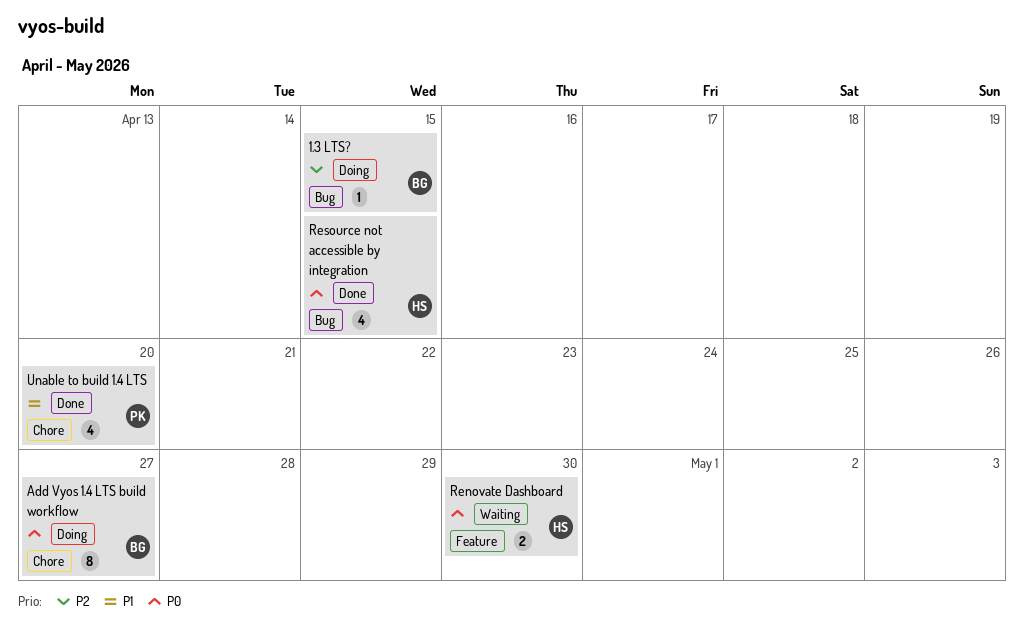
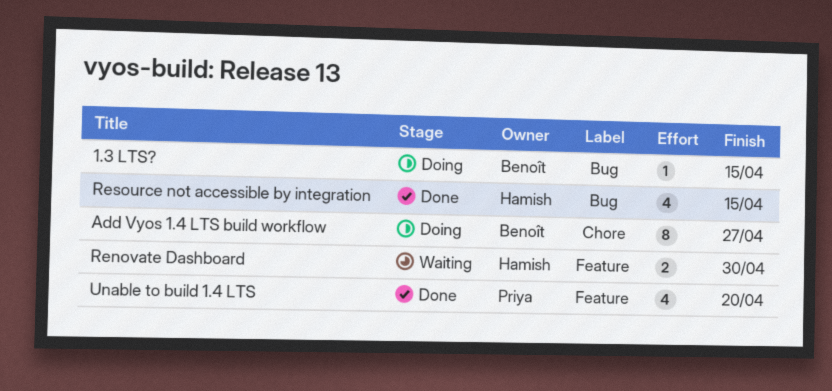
Unable to build 1.4 LTS, label: Chore -> Feature

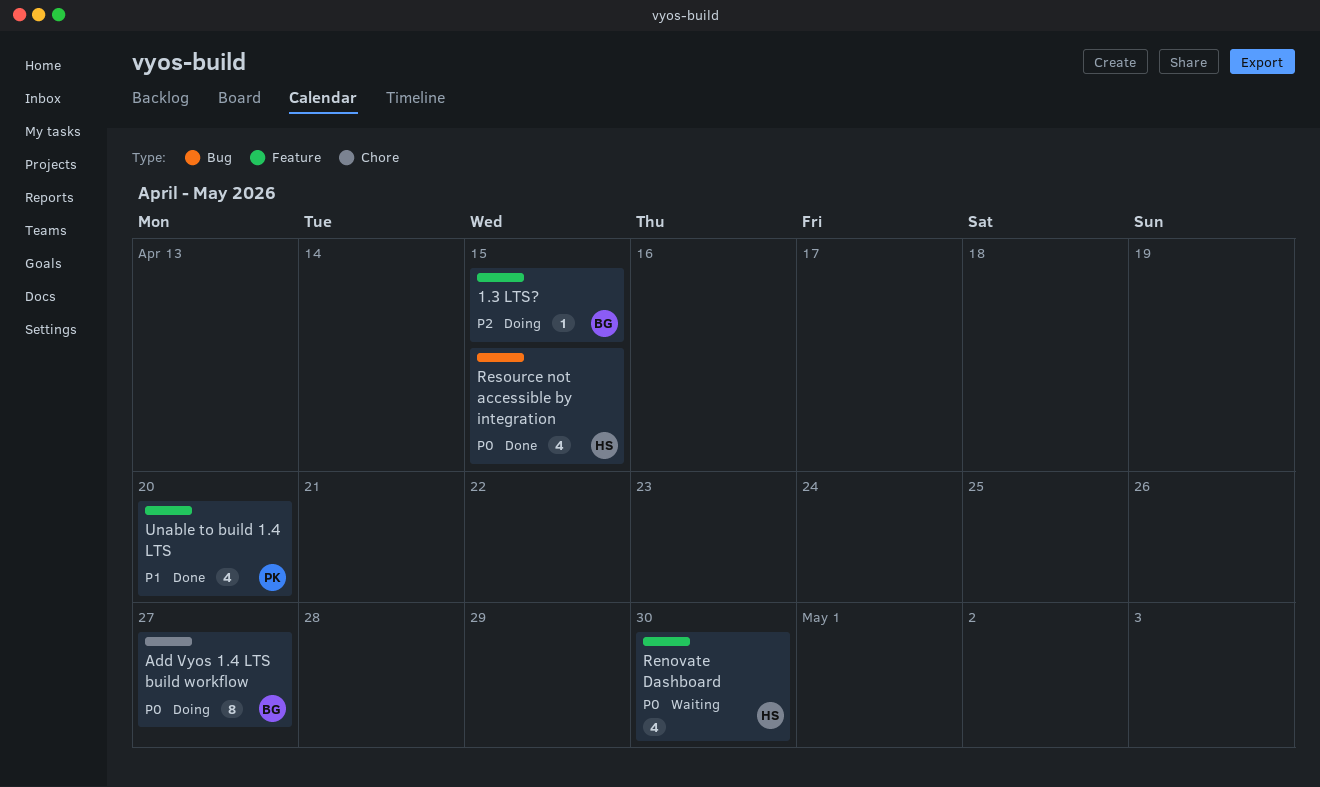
1.3 LTS?, label: Bug -> Feature
Renovate Dashboard, estimate: 2 -> 4

